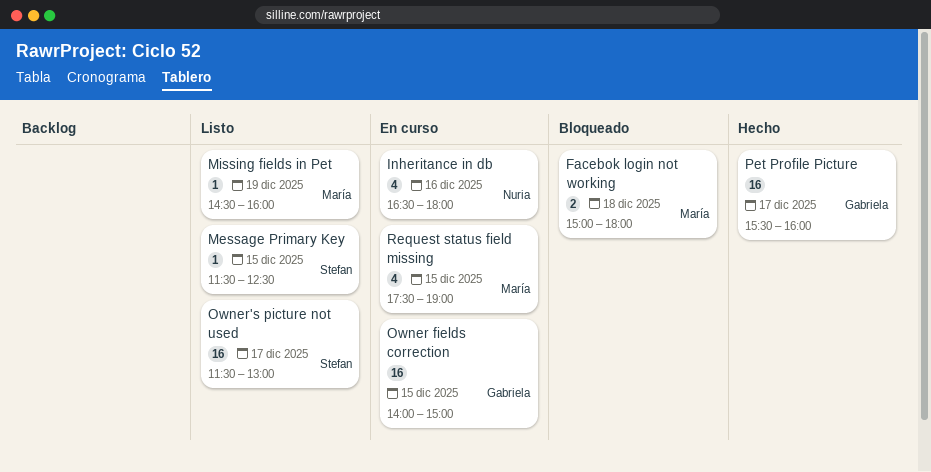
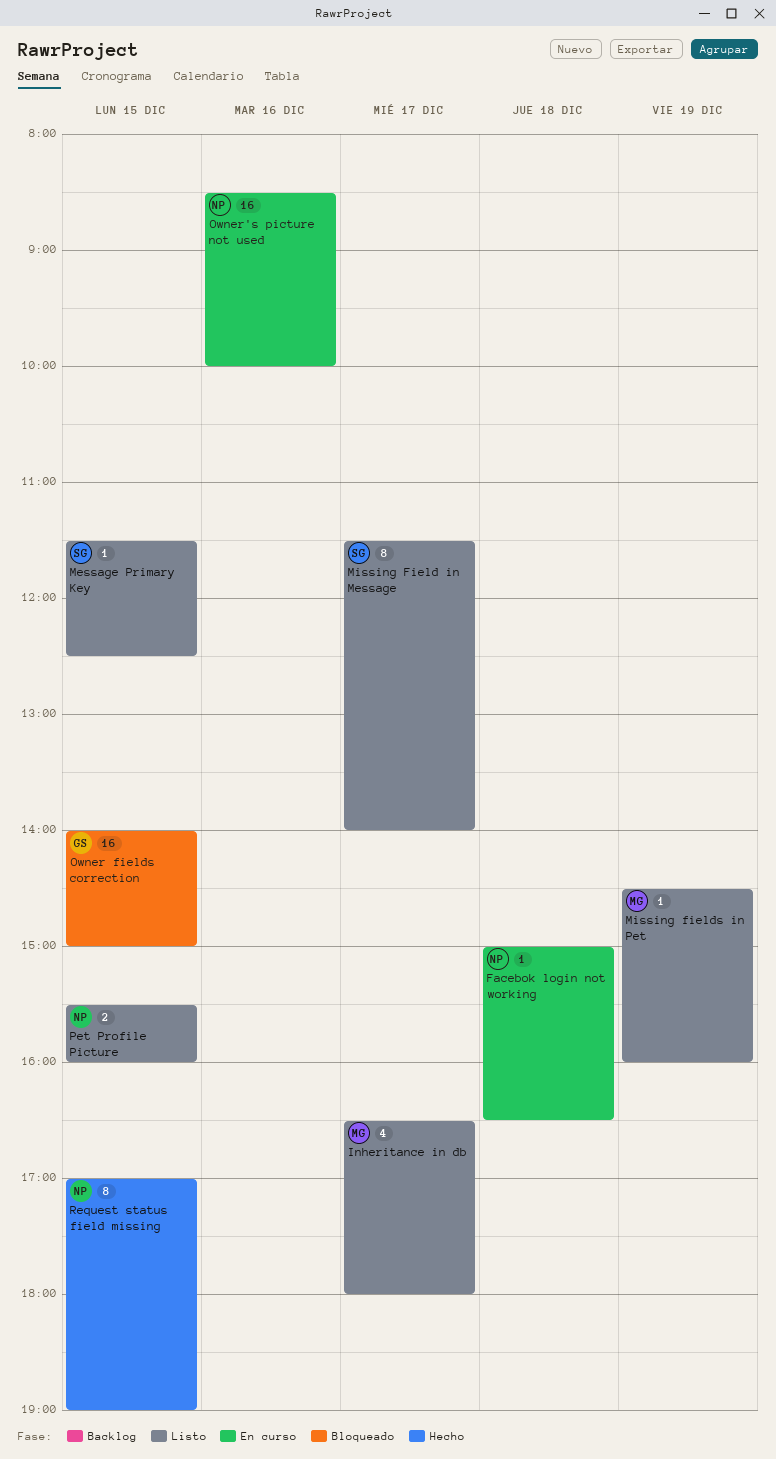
Facebok login not working, status: Bloqueado -> En curso
Facebok login not working, owner: María -> Nuria
Facebok login not working, estimate: 2 -> 1
Facebok login not working, ends: 18:00 -> 16:30
Inheritance in db, status: En curso -> Listo
Inheritance in db, owner: Nuria -> María
Inheritance in db, day: Dec 16 -> Dec 17
Missing Field in Message: none -> present
Owner fields correction, status: En curso -> Bloqueado
Owner's picture not used, status: Listo -> En curso
Owner's picture not used, owner: Stefan -> Nuria
Owner's picture not used, day: Dec 17 -> Dec 16
Owner's picture not used, begins: 11:30 -> 08:30
Owner's picture not used, ends: 13:00 -> 10:00
Pet Profile Picture, status: Hecho -> Listo
Pet Profile Picture, owner: Gabriela -> Nuria
Pet Profile Picture, estimate: 16 -> 2
Pet Profile Picture, day: Dec 17 -> Dec 15
Request status field missing, status: En curso -> Hecho
Request status field missing, owner: María -> Nuria
Request status field missing, estimate: 4 -> 8
Request status field missing, begins: 17:30 -> 17:00

